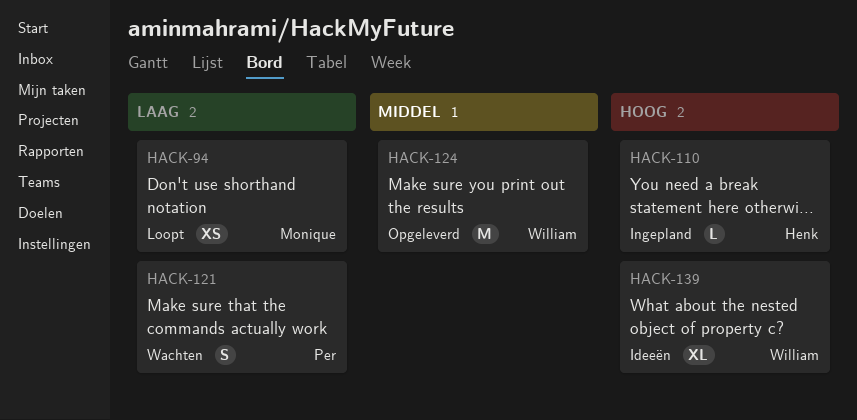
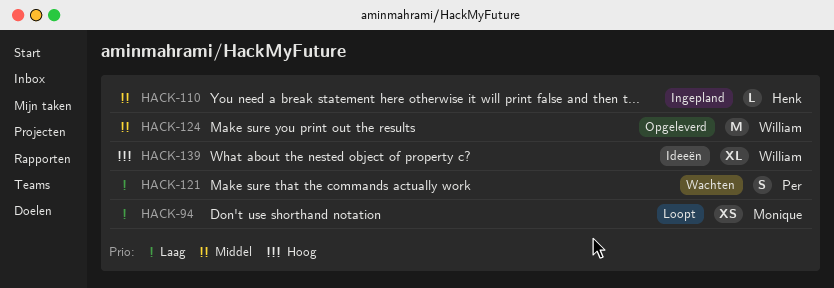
HACK-110, priority: Hoog -> Middel

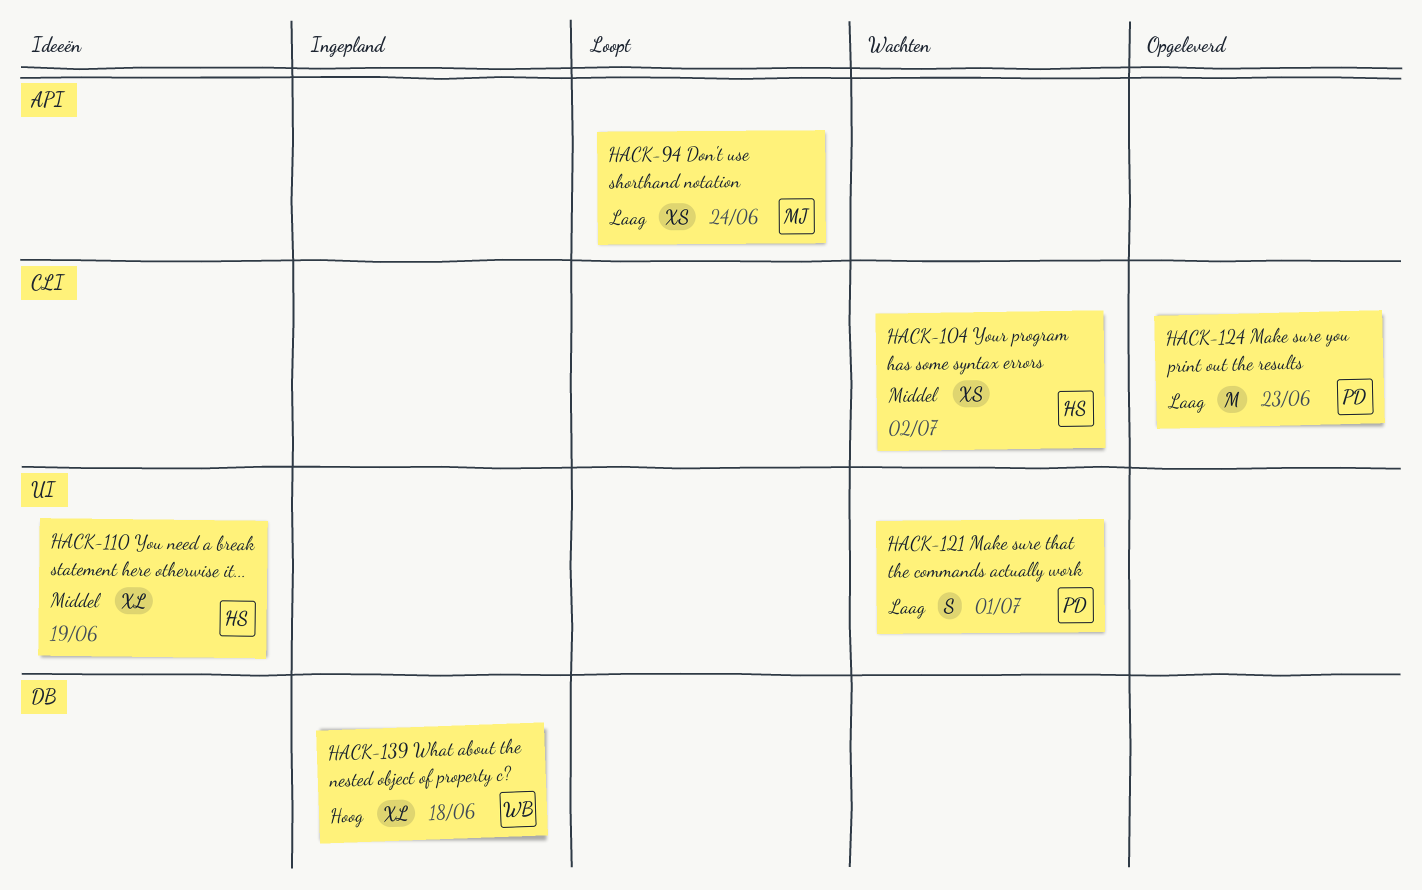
HACK-104: none -> present
HACK-110, status: Ingepland -> Ideeën
HACK-110, estimate: L -> XL
HACK-124, owner: William -> Per
HACK-124, priority: Middel -> Laag
HACK-139, status: Ideeën -> Ingepland

